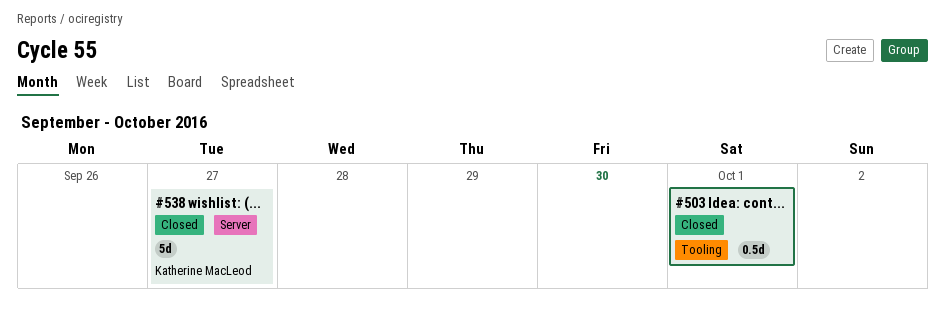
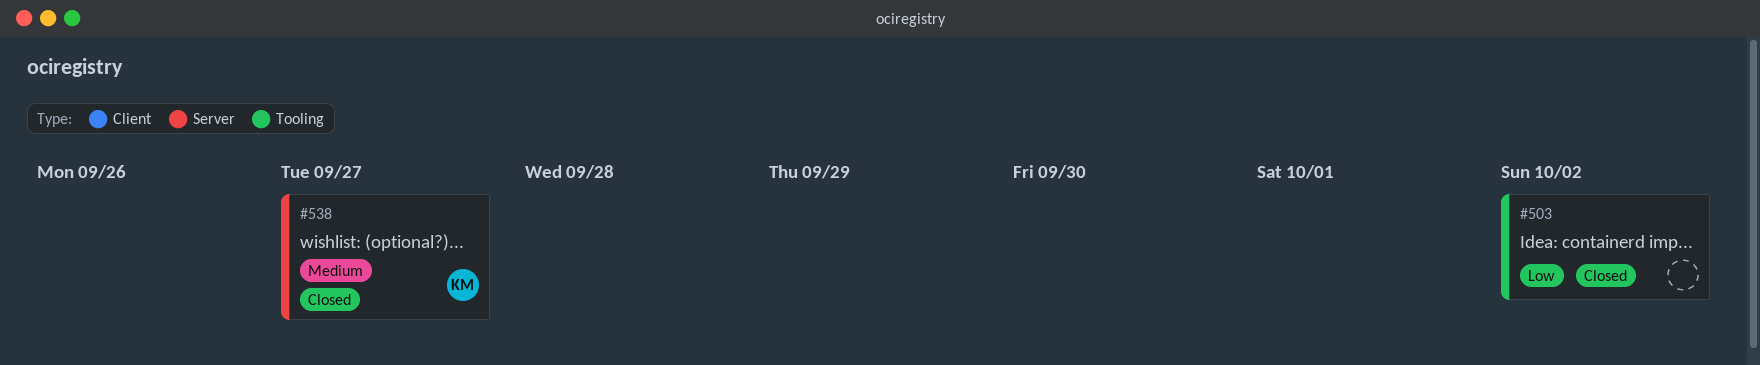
#503, due: Oct 1 -> Oct 2

